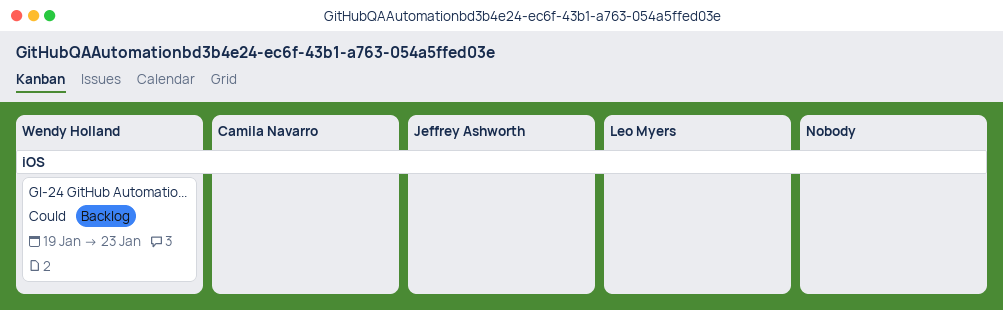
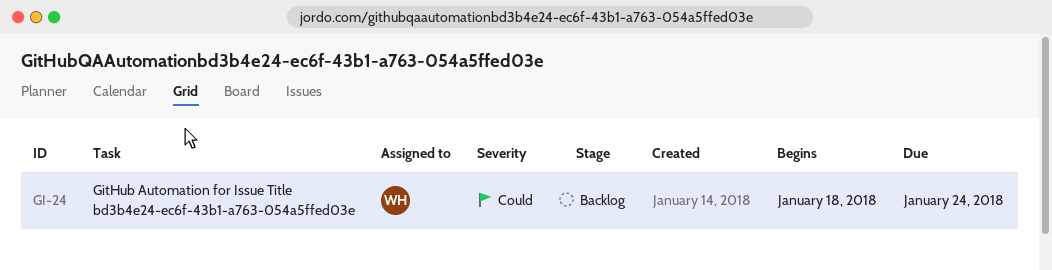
GI-24, start: Jan 19 -> Jan 18
GI-24, due: Jan 23 -> Jan 24

